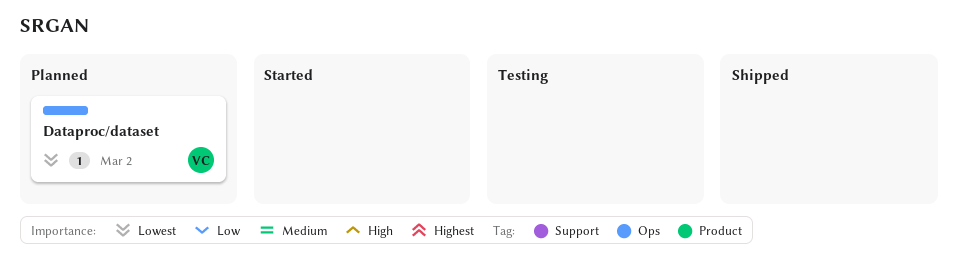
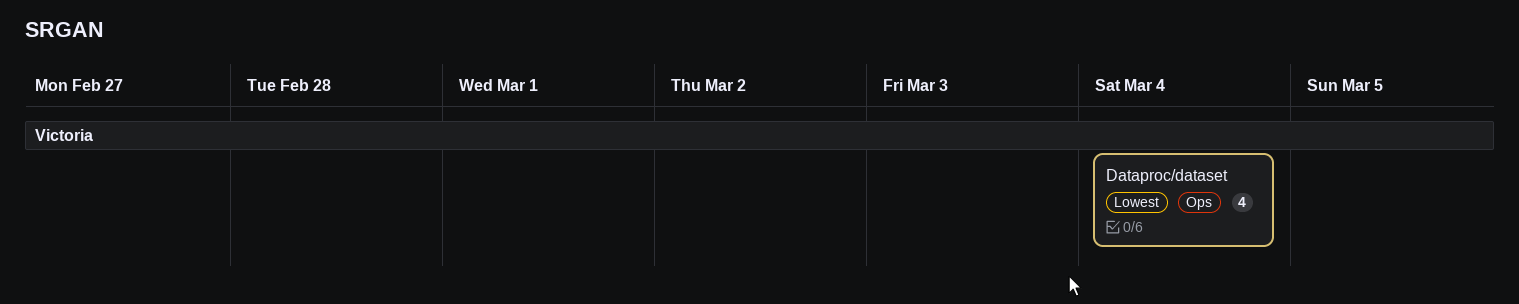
Dataproc/dataset, estimate: 1 -> 4
Dataproc/dataset, due: Mar 2 -> Mar 4

